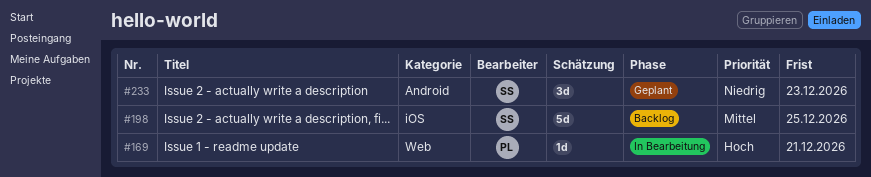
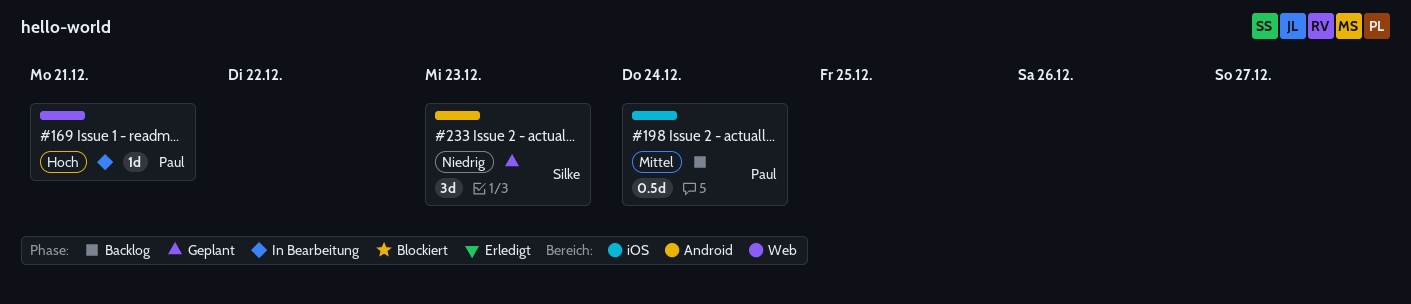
#198, owner: Silke -> Paul
#198, estimate: 5d -> 0.5d
#198, due: Dec 25 -> Dec 24

